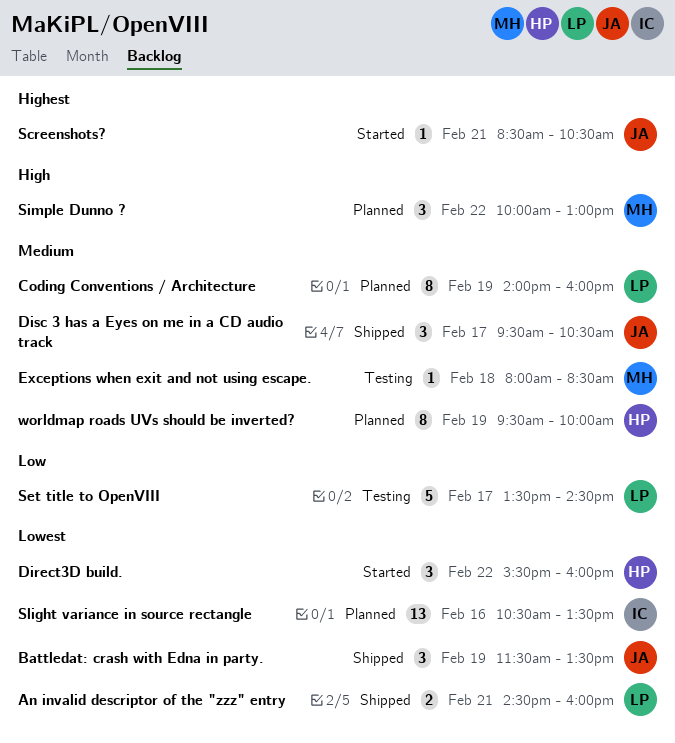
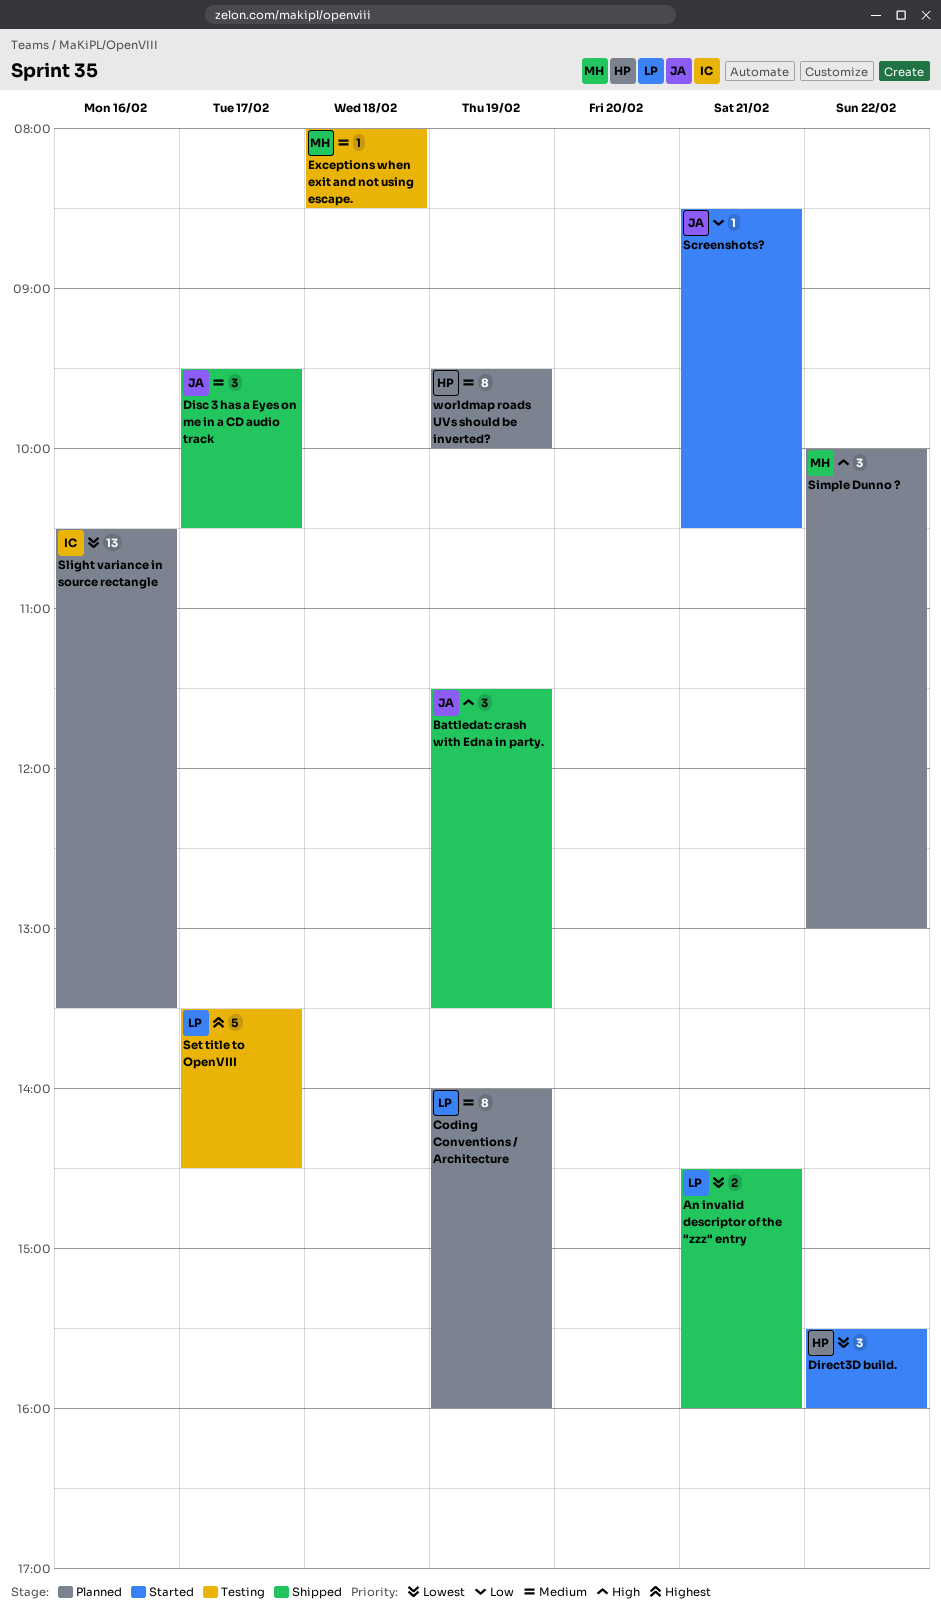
Battledat: crash with Edna in party., priority: Lowest -> High
Screenshots?, priority: Highest -> Low
Set title to OpenVIII, priority: Low -> Highest

